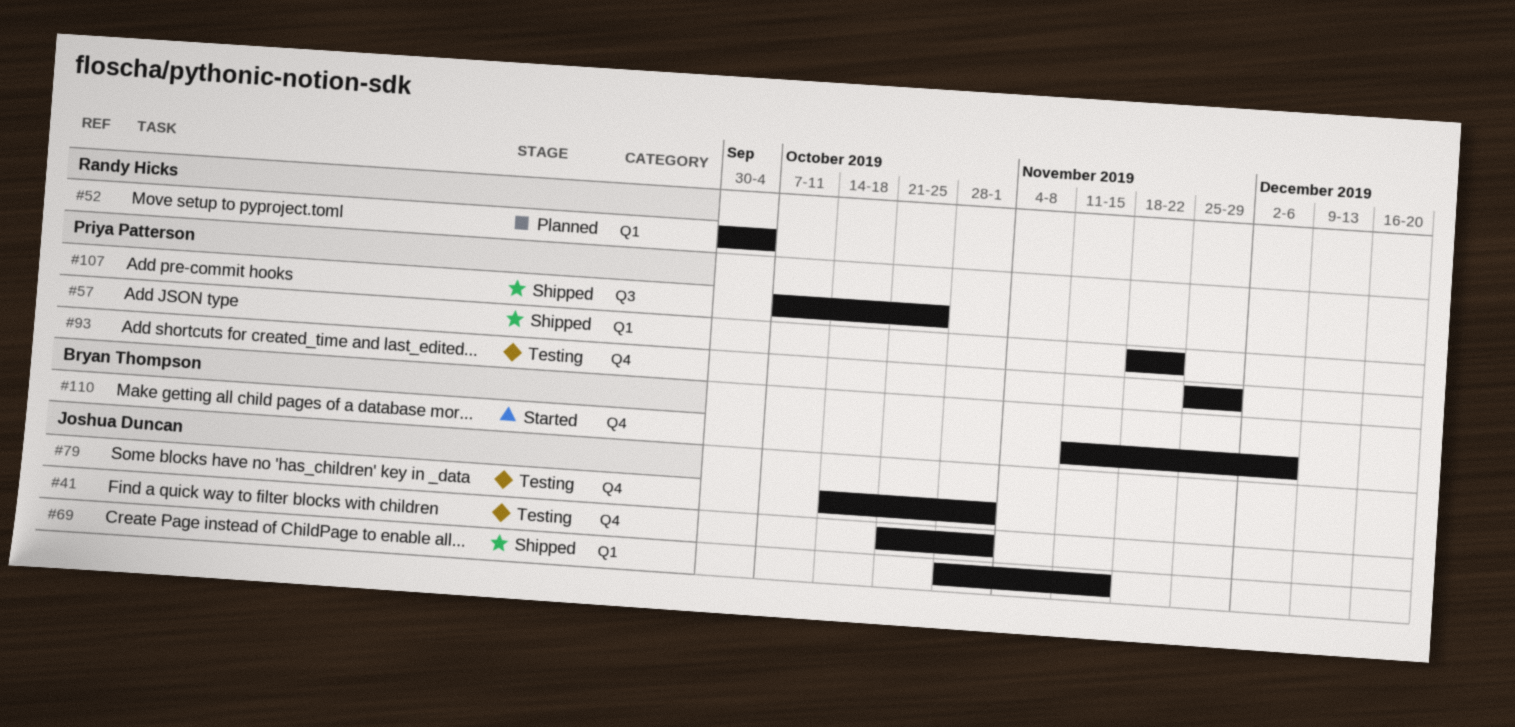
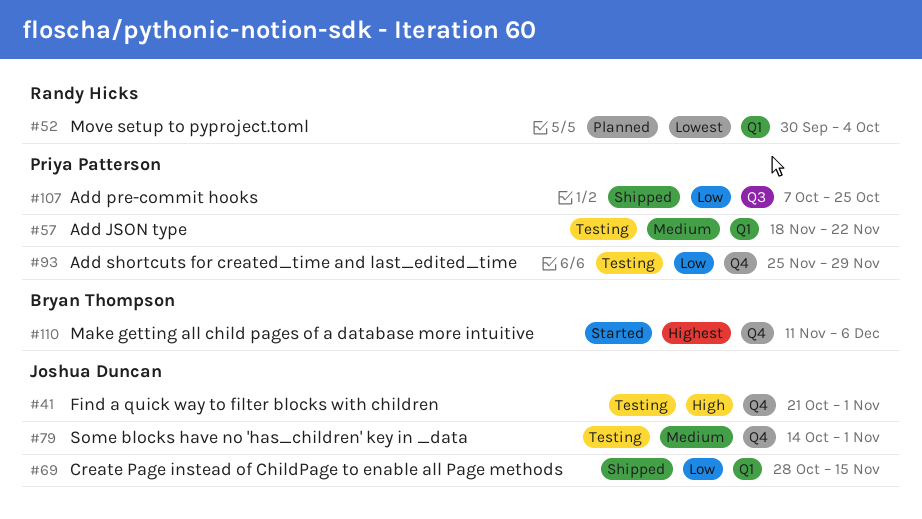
#57, status: Shipped -> Testing

